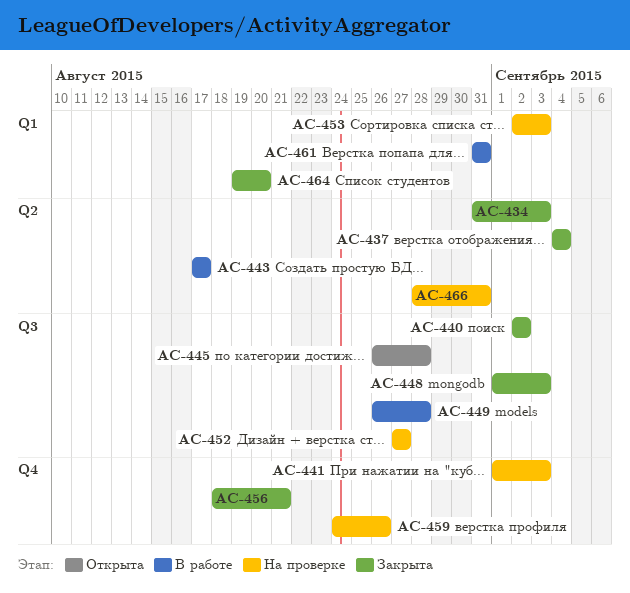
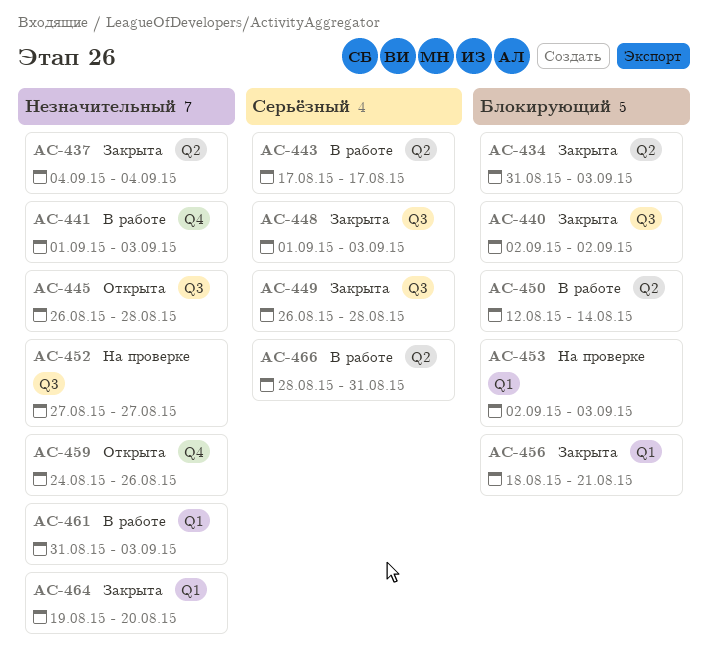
AC-441, status: На проверке -> В работе
AC-449, status: В работе -> Закрыта
AC-450: none -> present
AC-456, label: Q4 -> Q1
AC-459, status: На проверке -> Открыта
AC-461, due: Aug 31 -> Sep 3
AC-466, status: На проверке -> В работе

